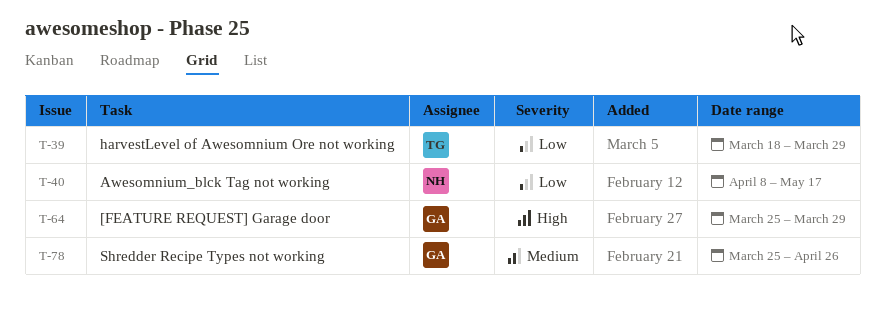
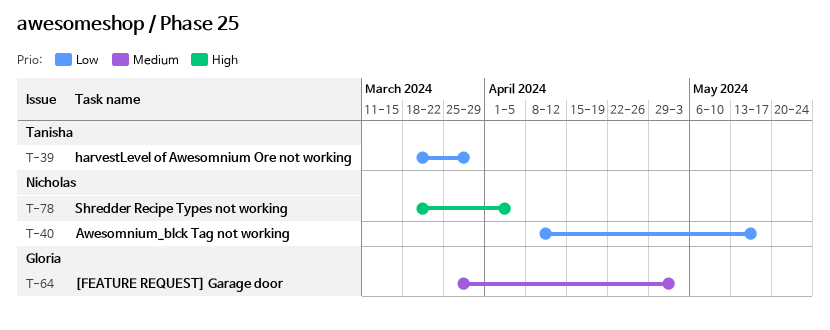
T-64, priority: High -> Medium
T-64, due: Mar 29 -> May 3
T-78, owner: Gloria -> Nicholas
T-78, priority: Medium -> High
T-78, start: Mar 25 -> Mar 18
T-78, due: Apr 26 -> Apr 5

